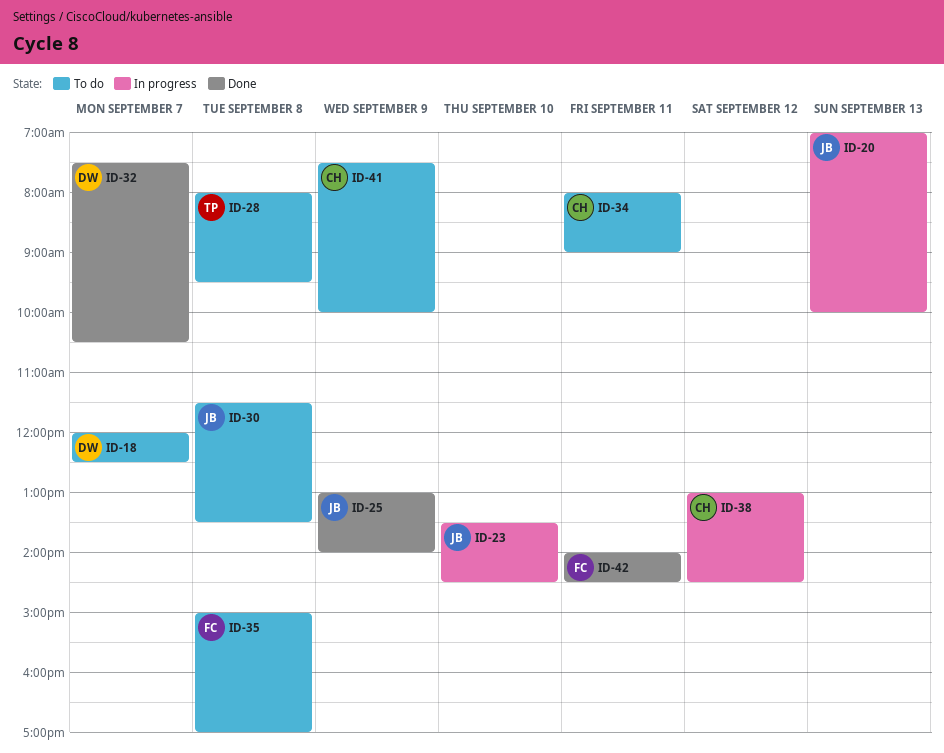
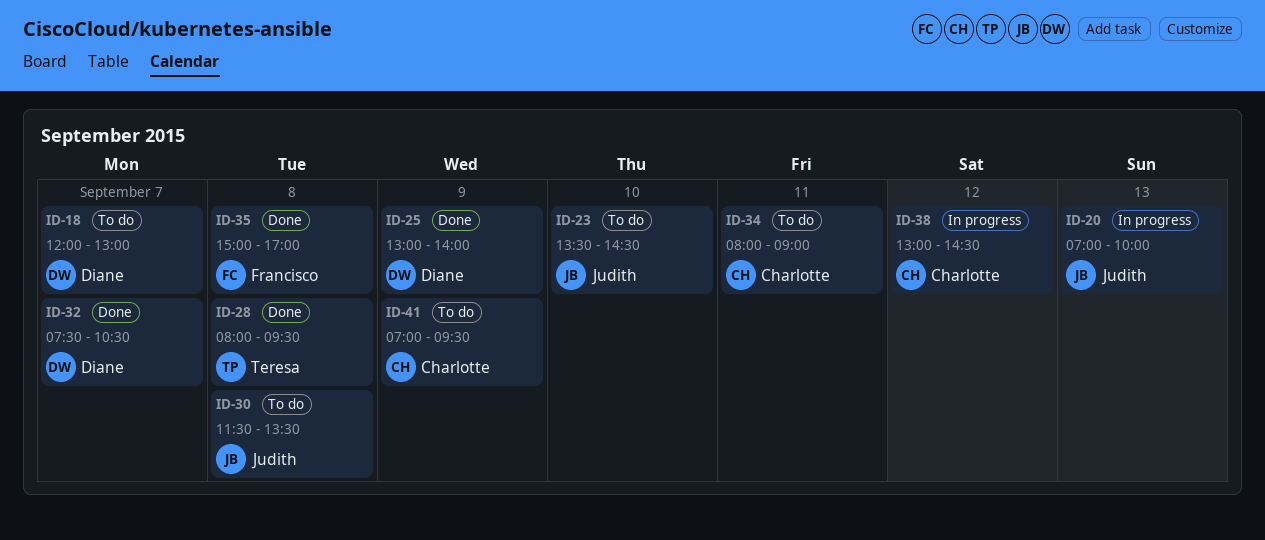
ID-18, ends: 12:30 -> 13:00
ID-23, status: In progress -> To do
ID-25, owner: Judith -> Diane
ID-28, status: To do -> Done
ID-35, status: To do -> Done
ID-41, begins: 07:30 -> 07:00
ID-41, ends: 10:00 -> 09:30
ID-42: present -> none

